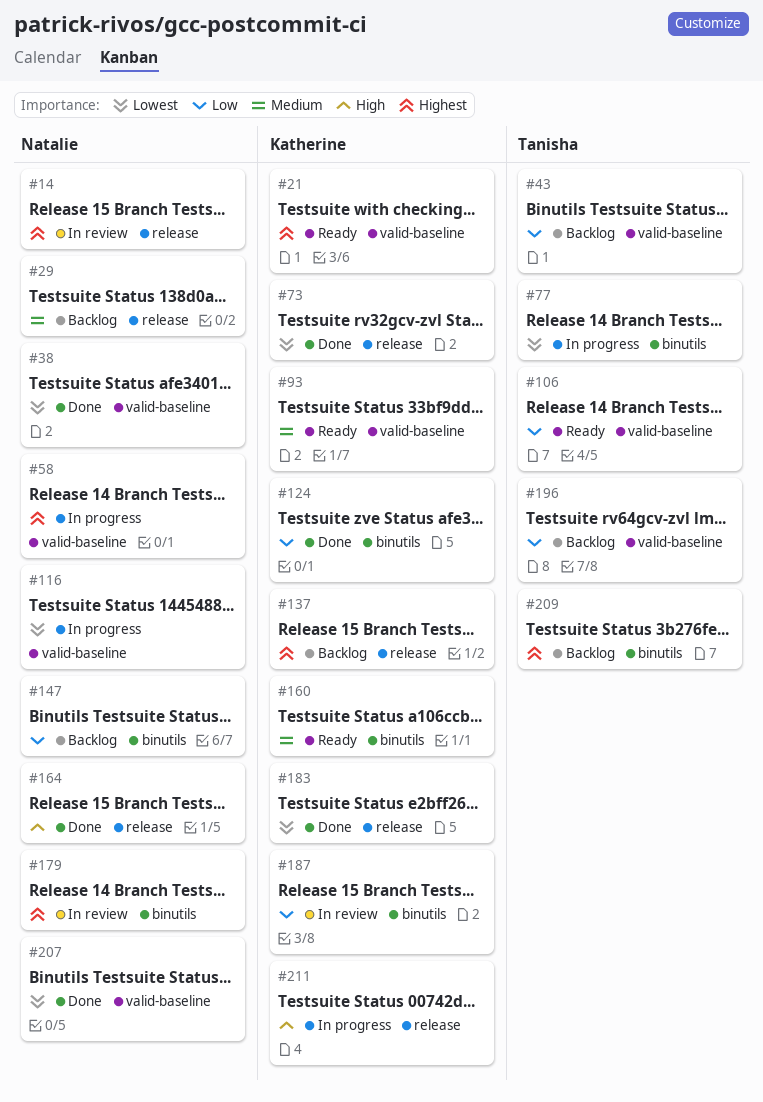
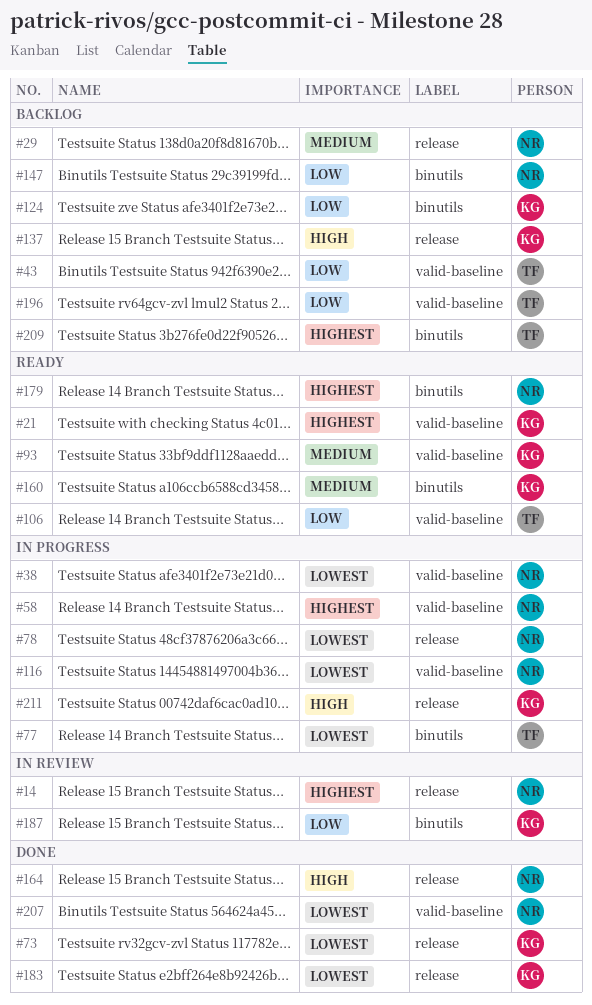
#38, status: Done -> In progress
#78: none -> present
#124, status: Done -> Backlog
#137, priority: Highest -> High
#179, status: In review -> Ready

